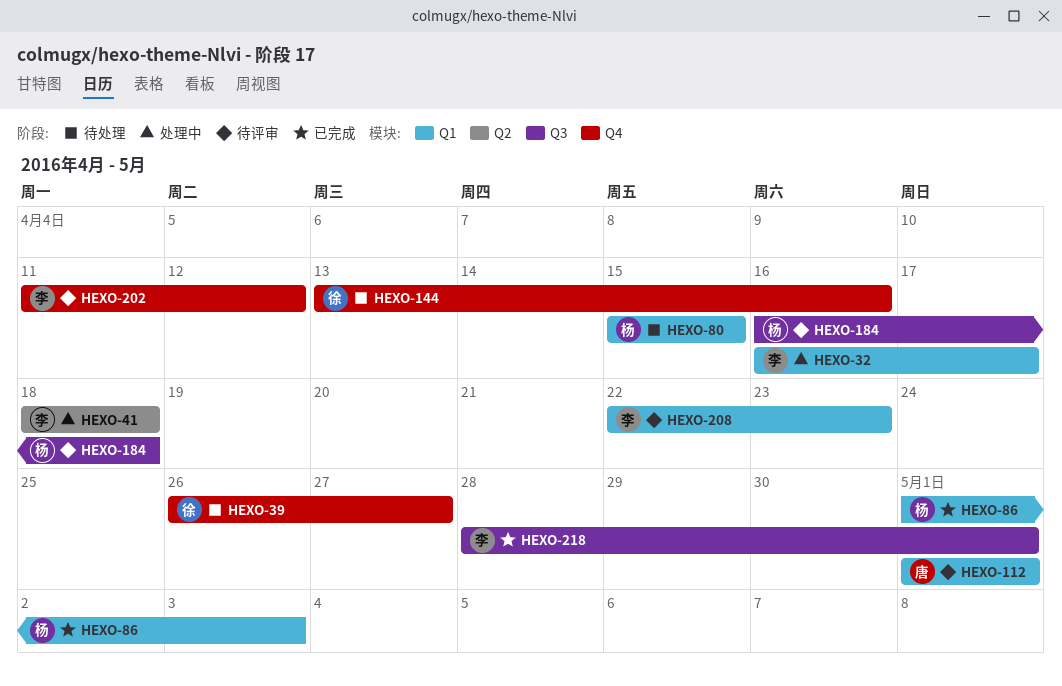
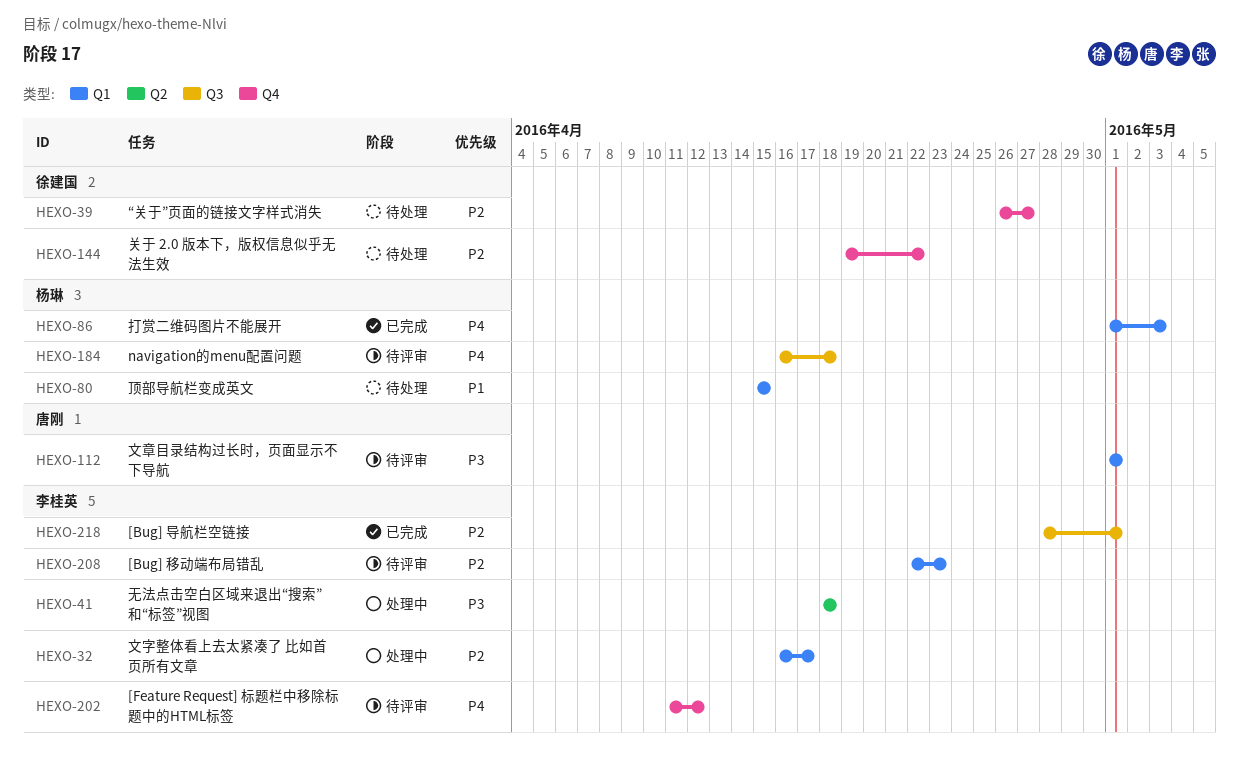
HEXO-144, start: Apr 13 -> Apr 19
HEXO-144, due: Apr 16 -> Apr 22

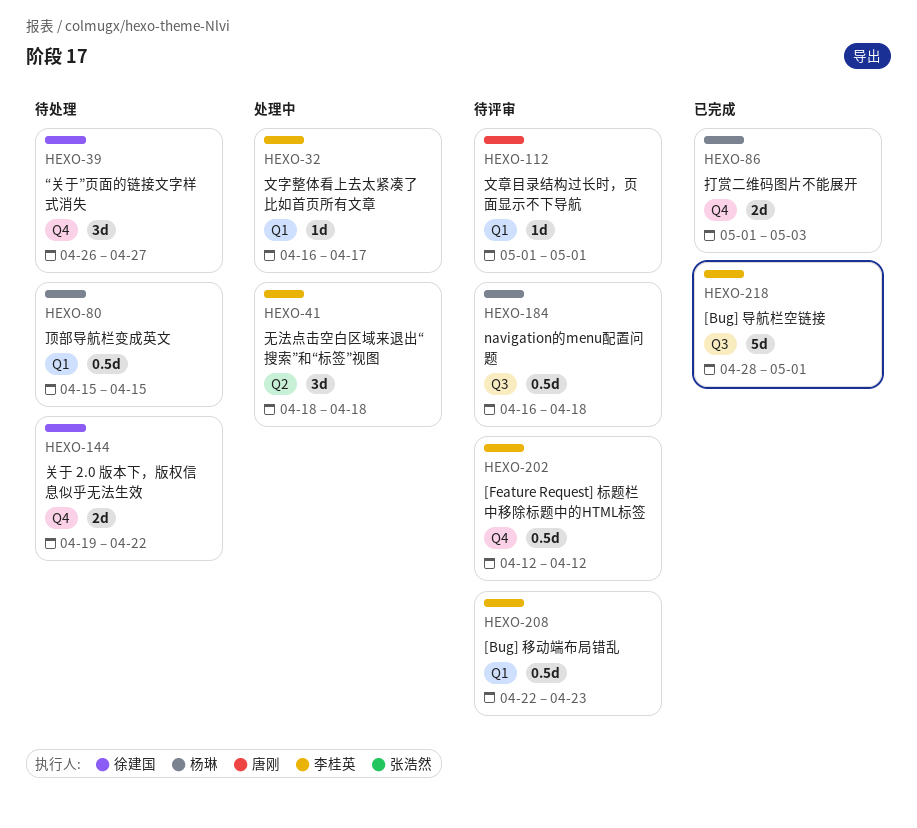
HEXO-86, label: Q1 -> Q4
HEXO-202, start: Apr 11 -> Apr 12

